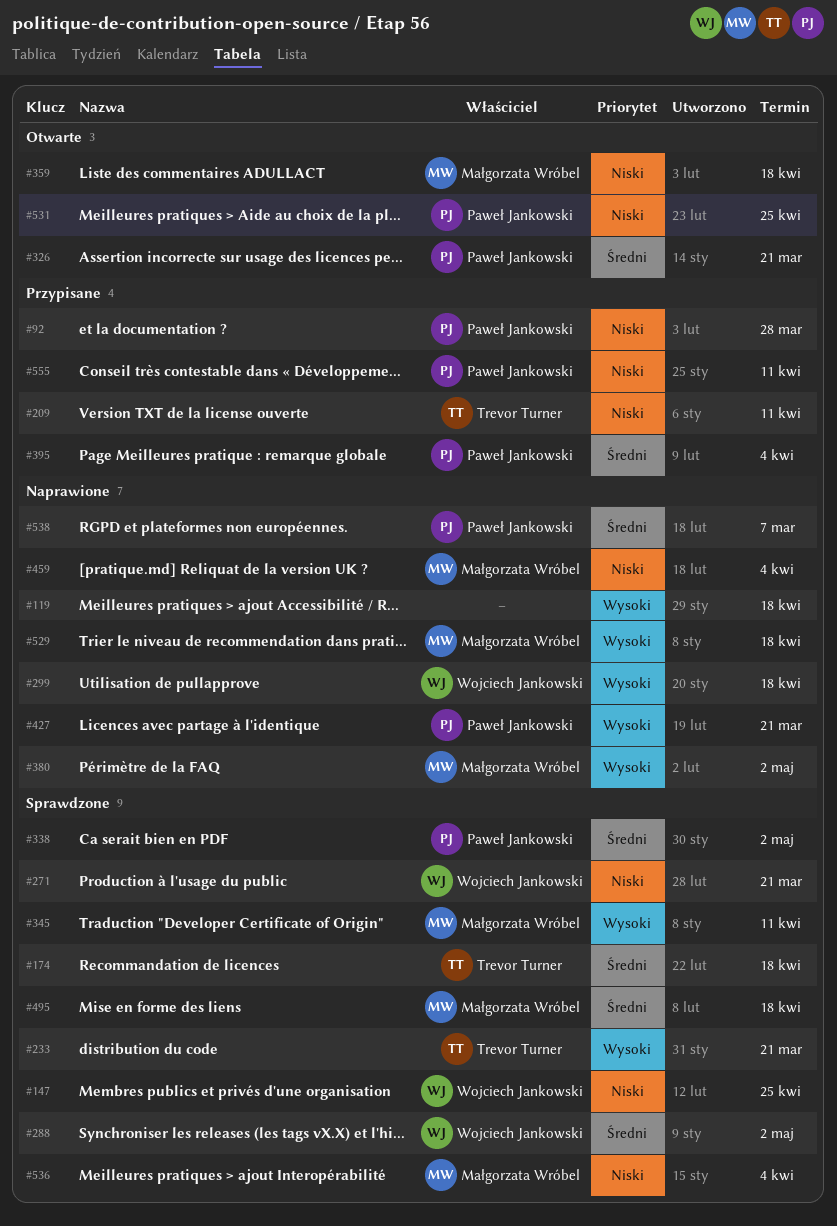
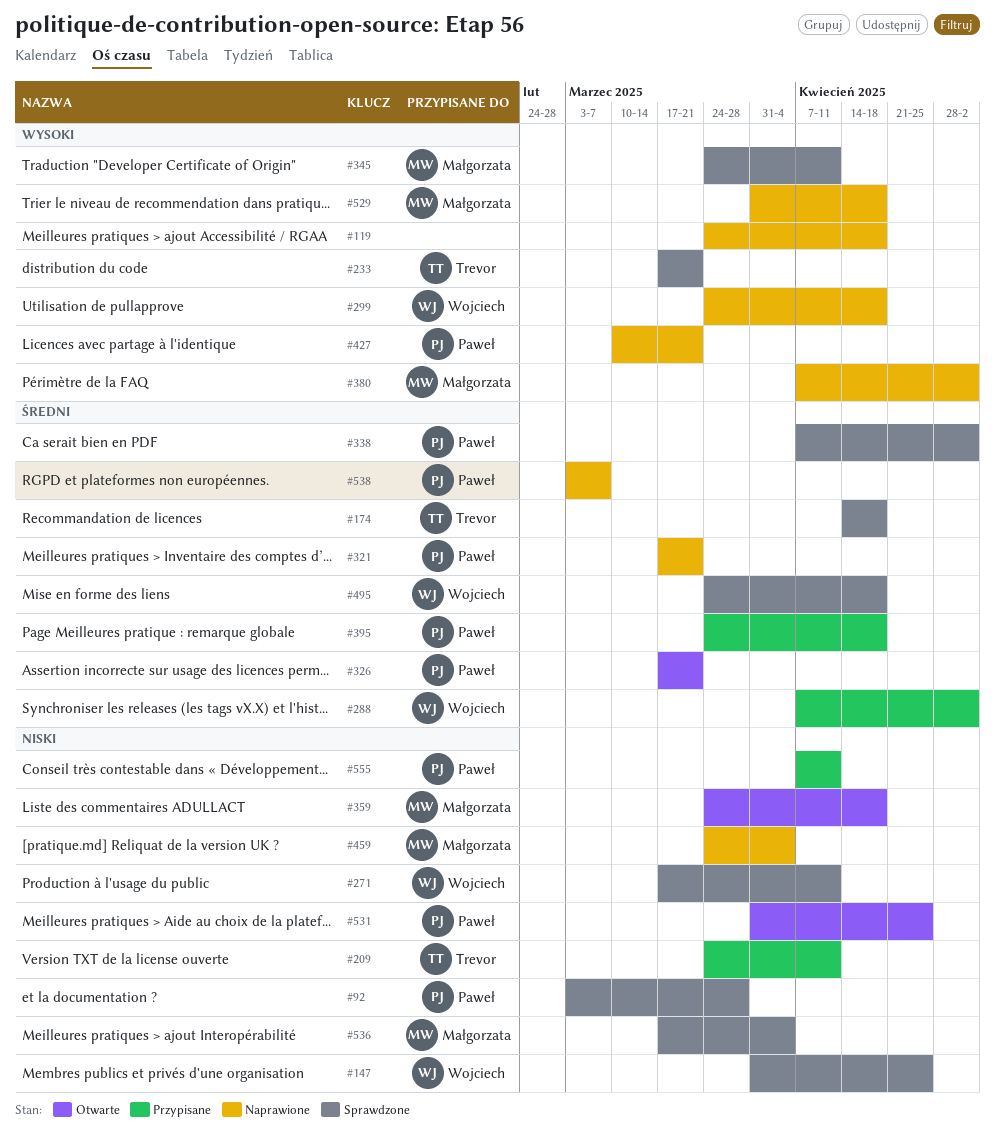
#92, status: Przypisane -> Sprawdzone
#271, due: Mar 21 -> Apr 11
#288, status: Sprawdzone -> Przypisane
#321: none -> present
#395, due: Apr 4 -> Apr 18
#495, owner: Małgorzata Wróbel -> Wojciech Jankowski

